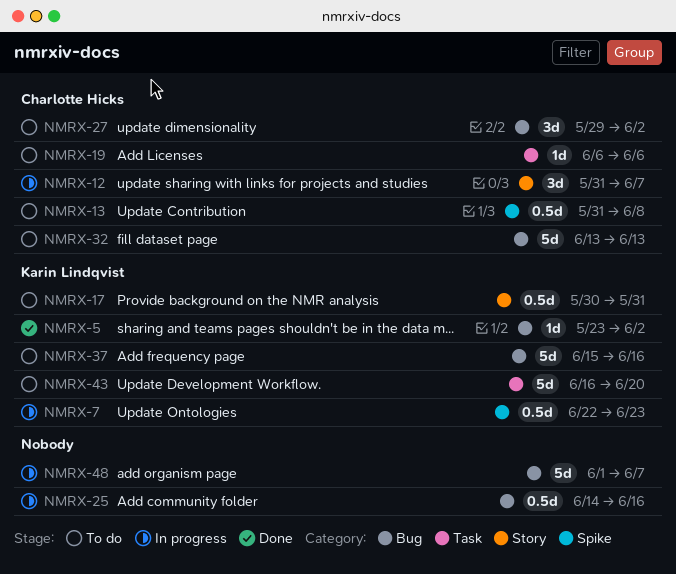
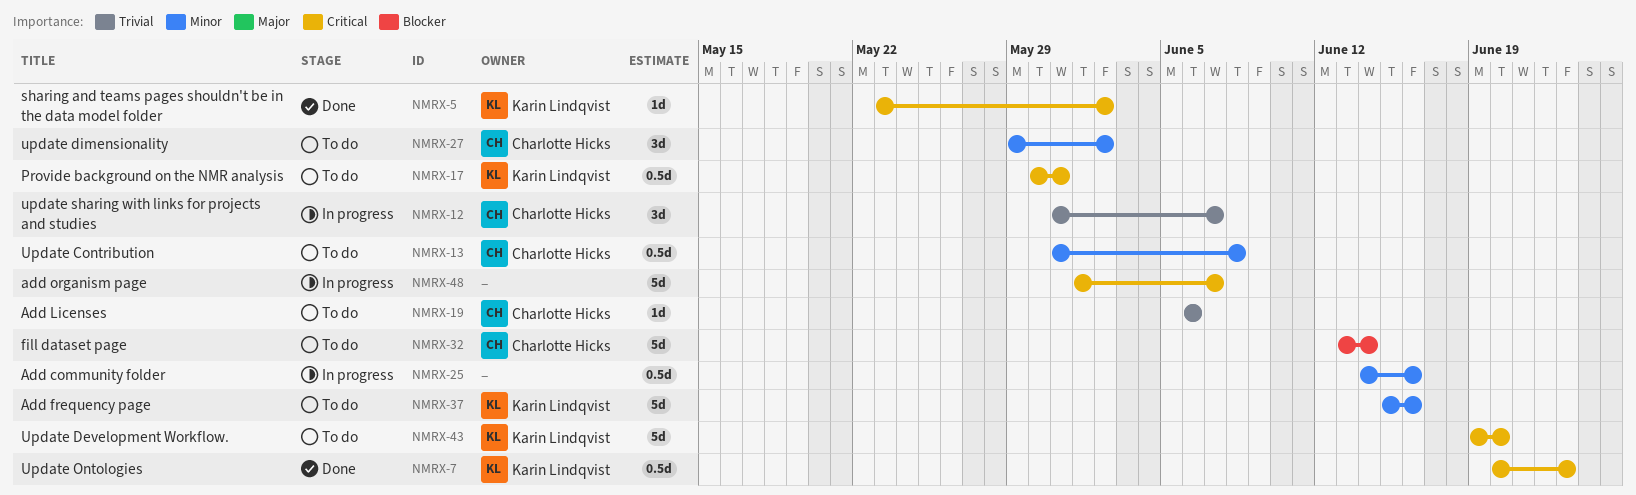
NMRX-7, status: In progress -> Done
NMRX-7, start: Jun 22 -> Jun 20
NMRX-32, due: Jun 13 -> Jun 14
NMRX-43, start: Jun 16 -> Jun 19

